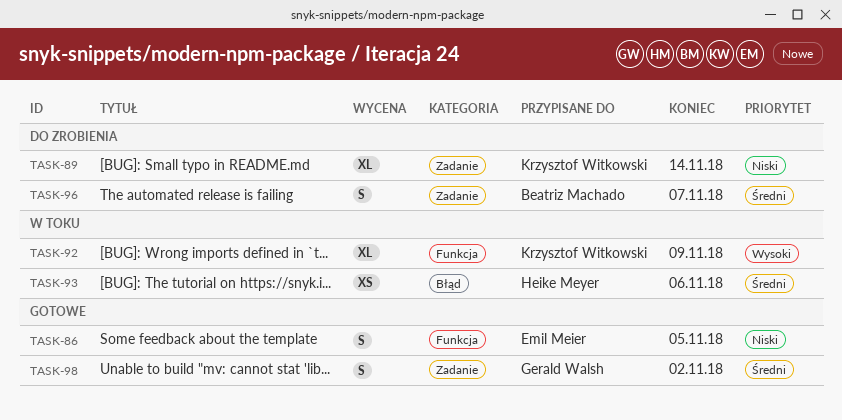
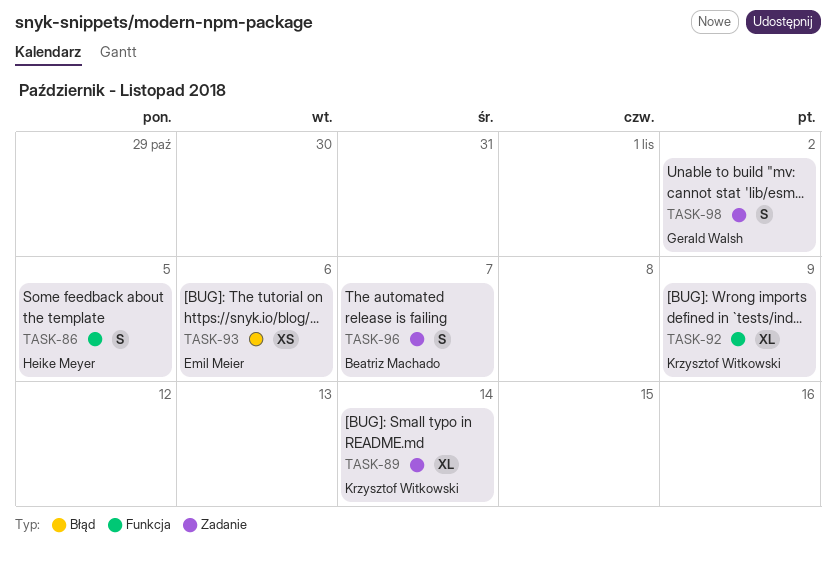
TASK-86, owner: Emil Meier -> Heike Meyer
TASK-93, owner: Heike Meyer -> Emil Meier

